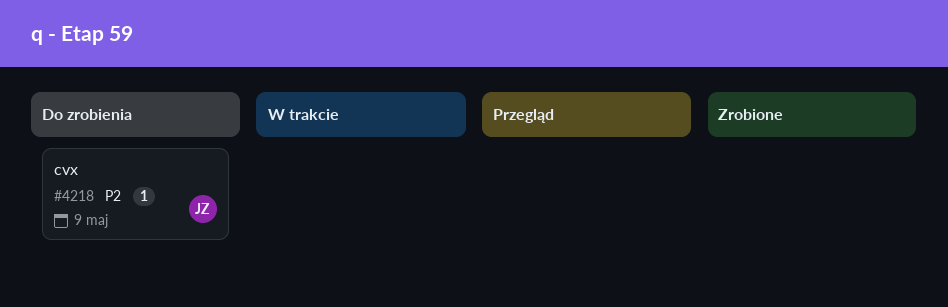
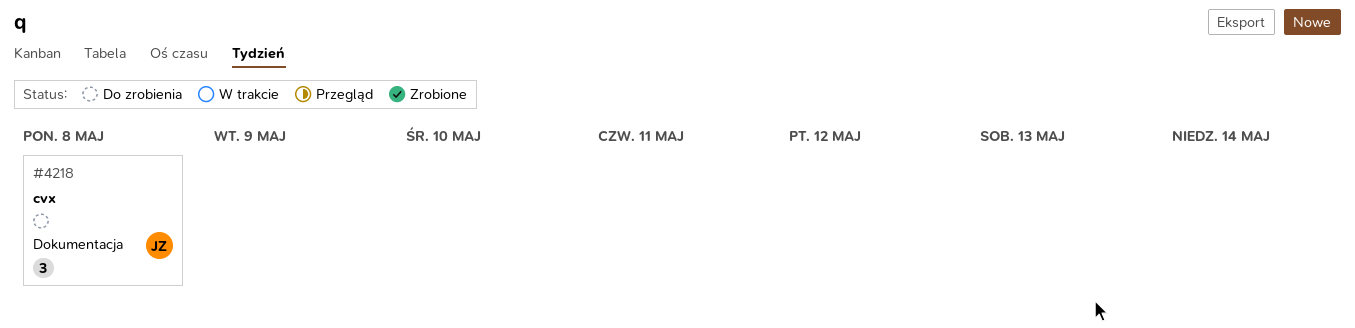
#4218, estimate: 1 -> 3
#4218, due: May 9 -> May 8

